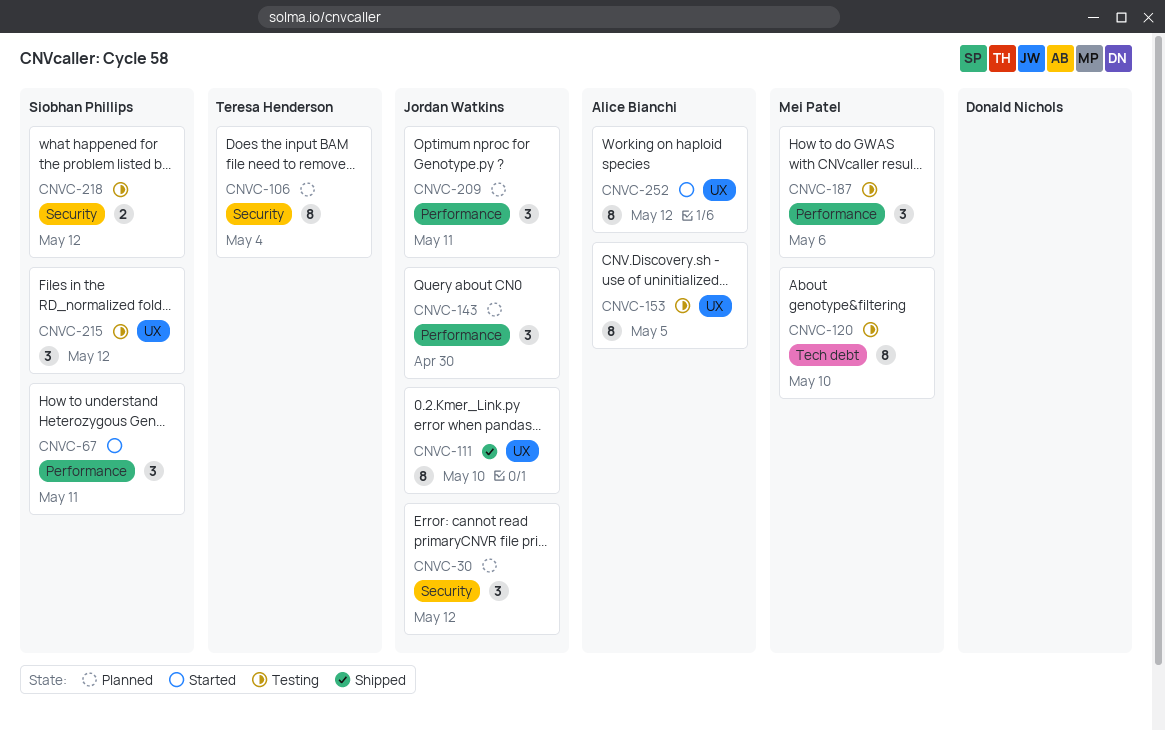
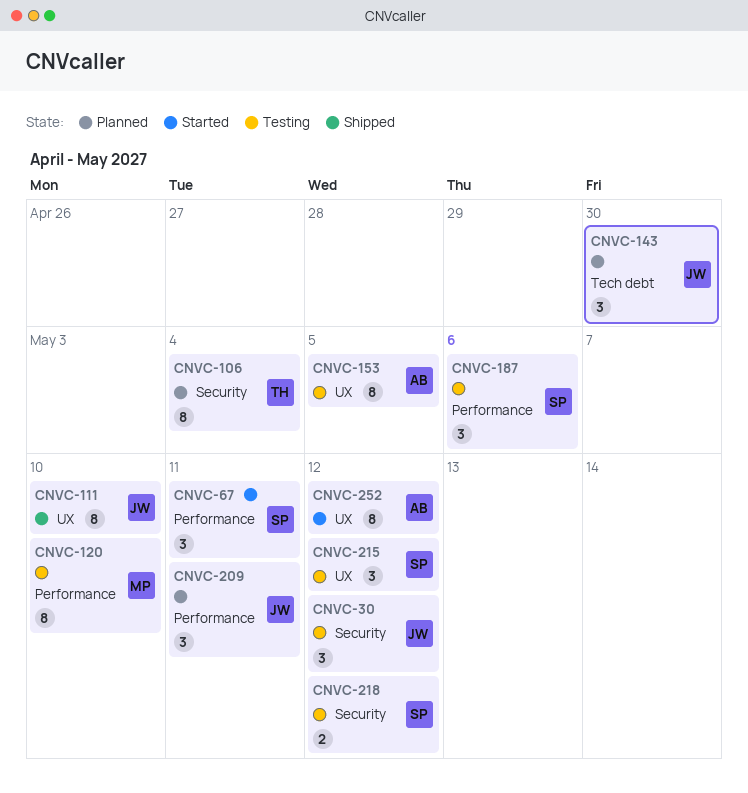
CNVC-30, status: Planned -> Testing
CNVC-120, label: Tech debt -> Performance
CNVC-143, label: Performance -> Tech debt
CNVC-187, owner: Mei Patel -> Siobhan Phillips

